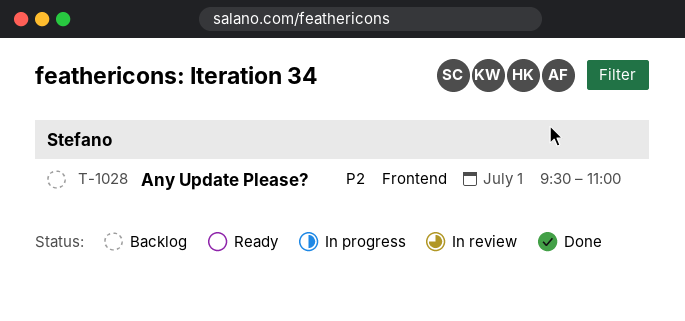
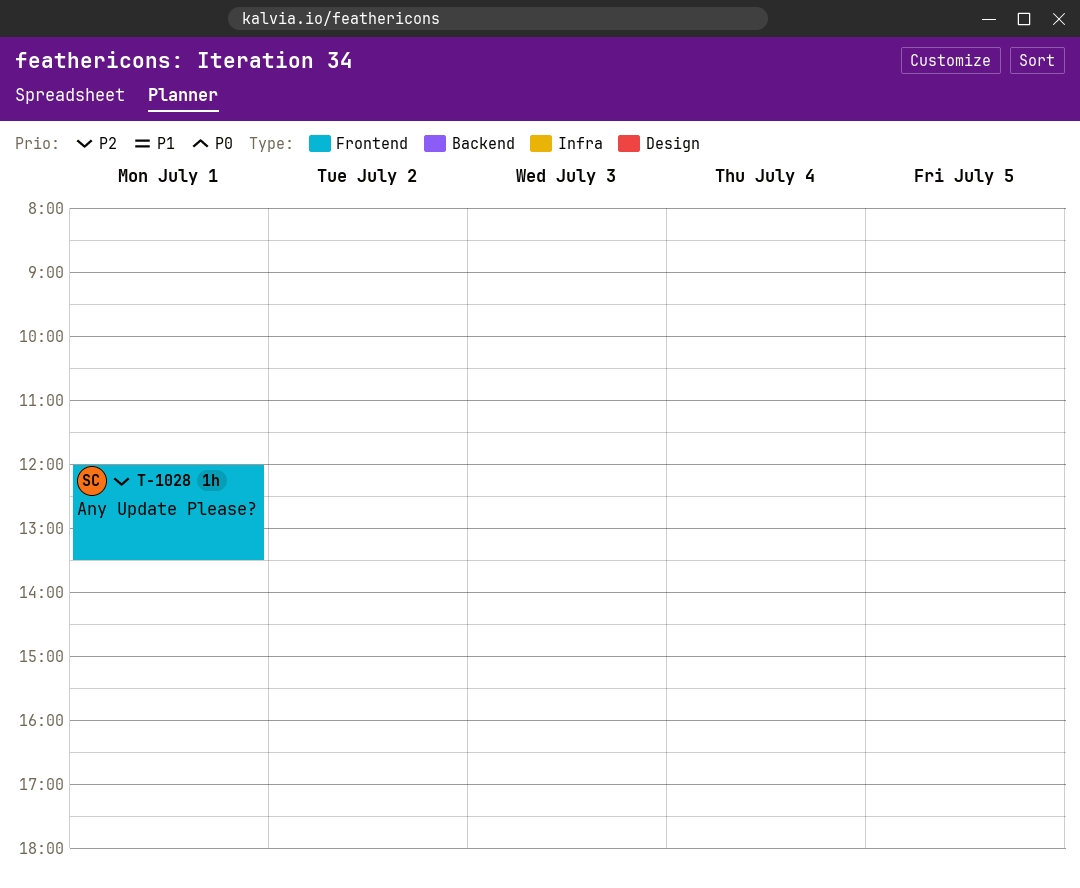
T-1028, begins: 09:30 -> 12:00
T-1028, ends: 11:00 -> 13:30

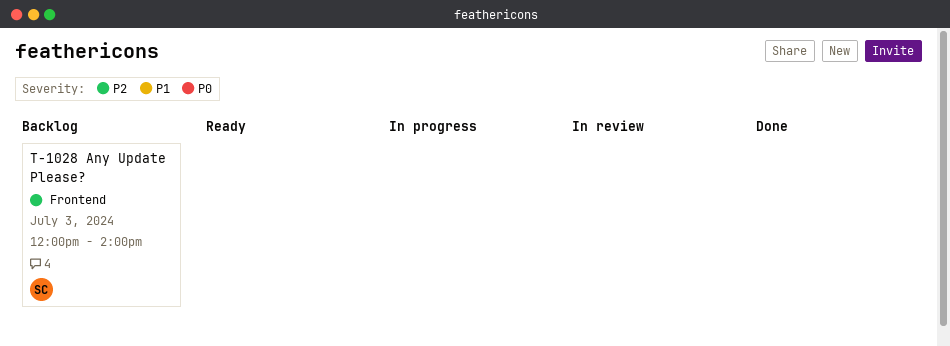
T-1028, day: Jul 1 -> Jul 3
T-1028, ends: 13:30 -> 14:00

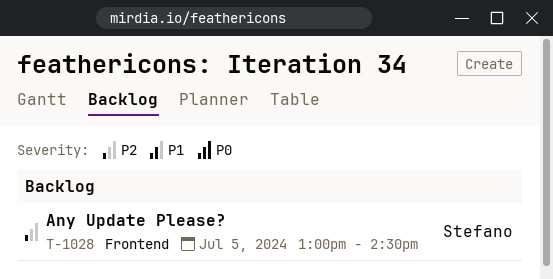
T-1028, day: Jul 3 -> Jul 5
T-1028, begins: 12:00 -> 13:00
T-1028, ends: 14:00 -> 14:30

